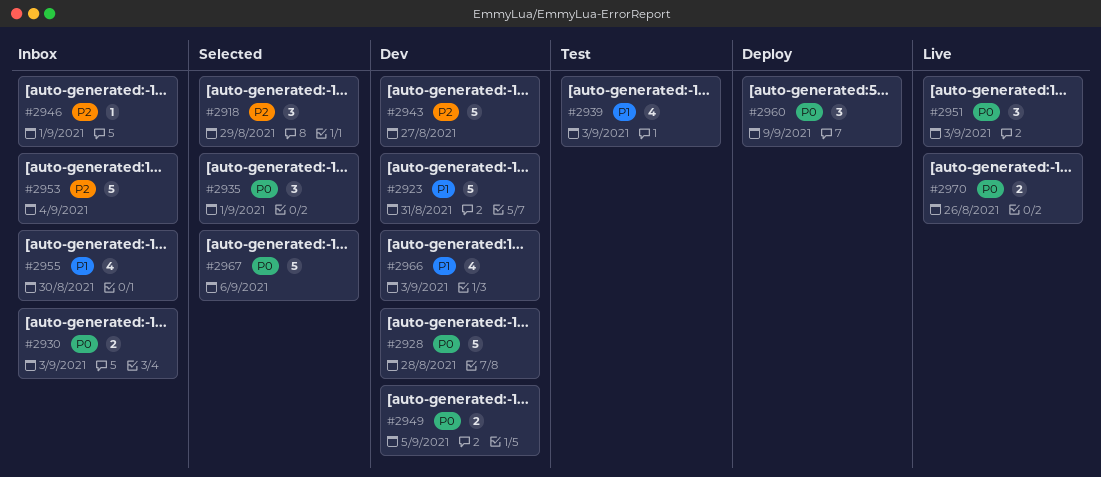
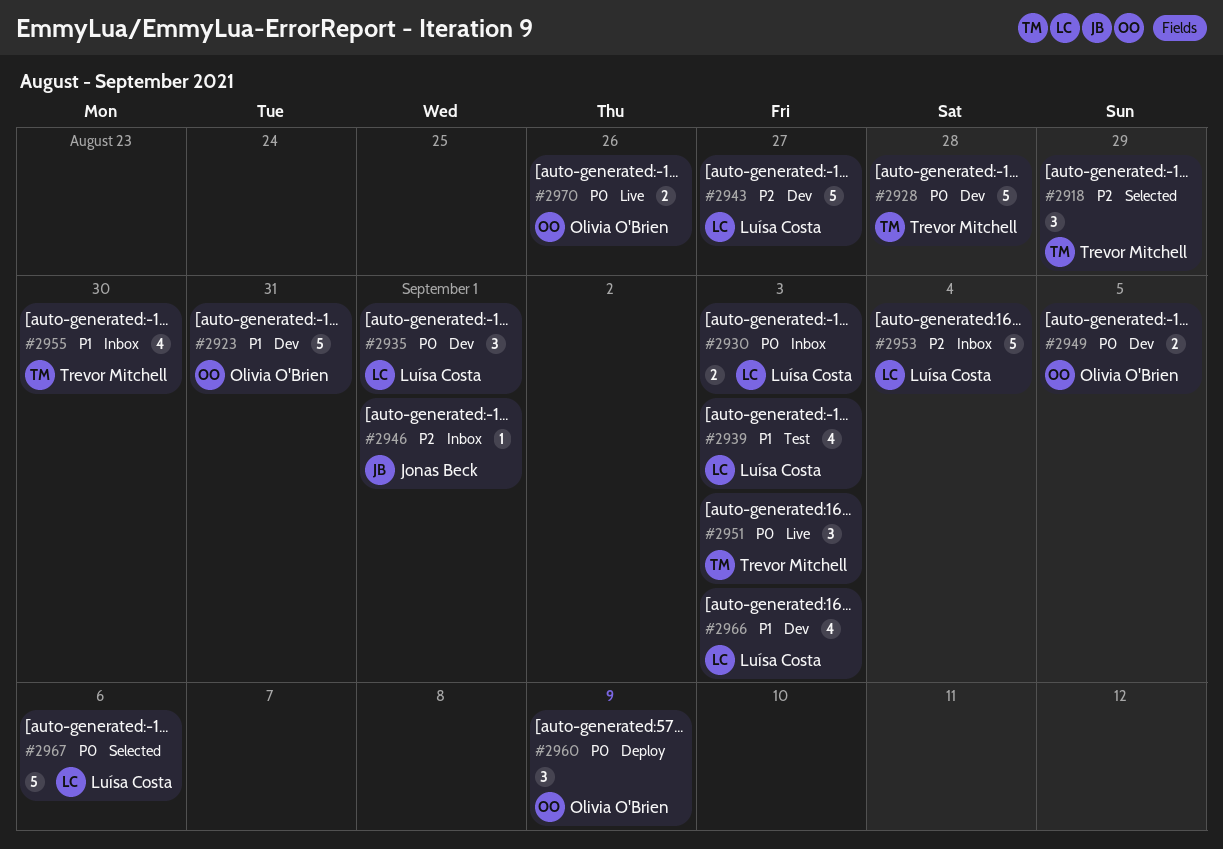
#2935, status: Selected -> Dev

